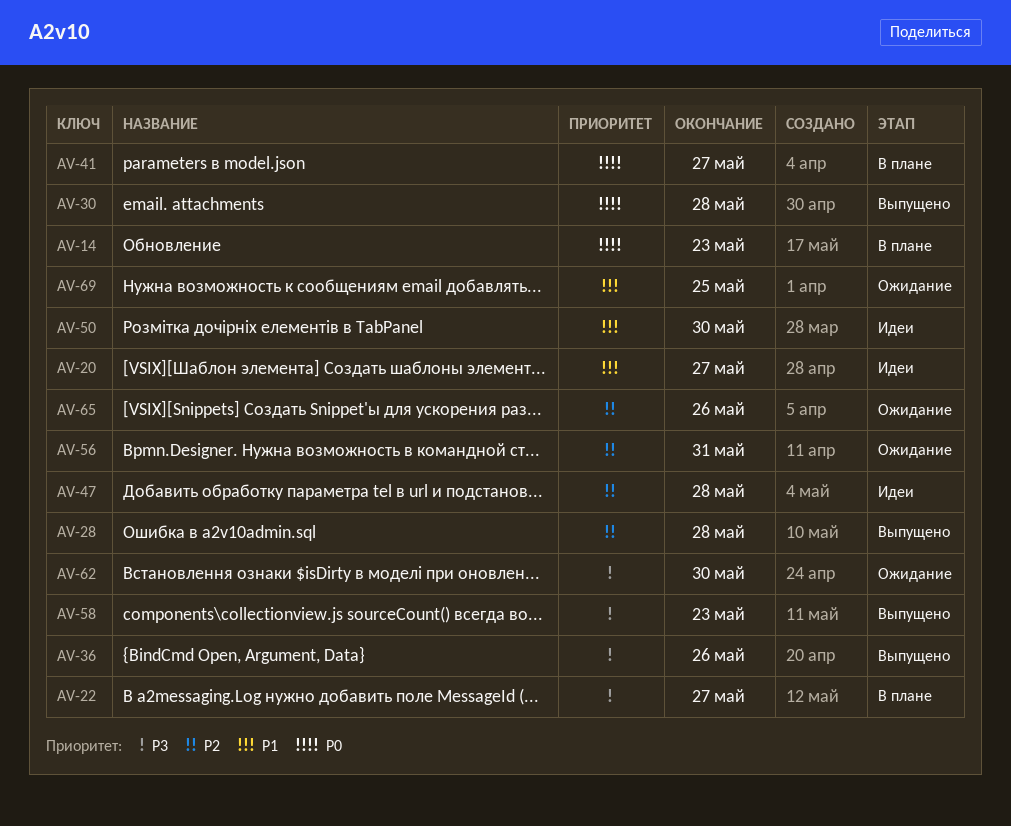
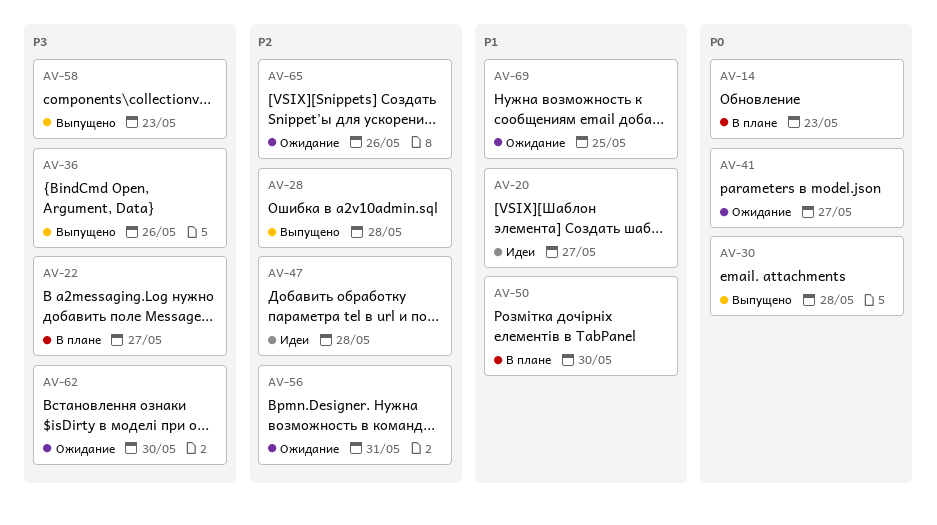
AV-41, status: В плане -> Ожидание
AV-50, status: Идеи -> В плане

